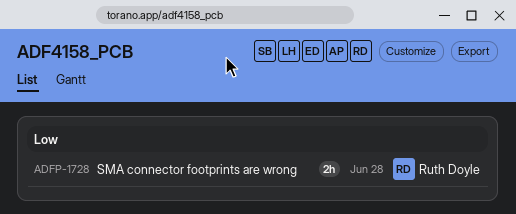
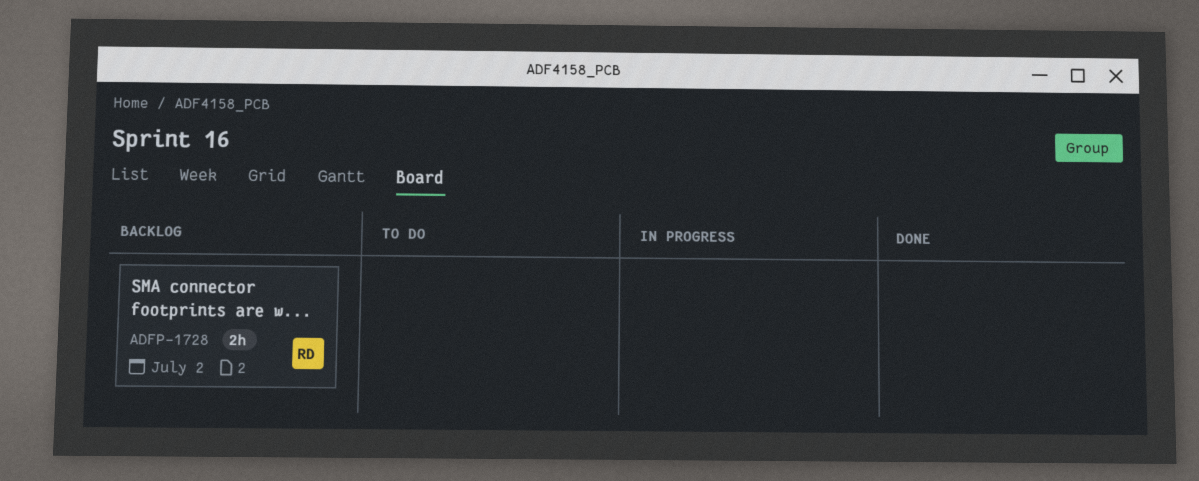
ADFP-1728, due: Jun 28 -> Jul 2

